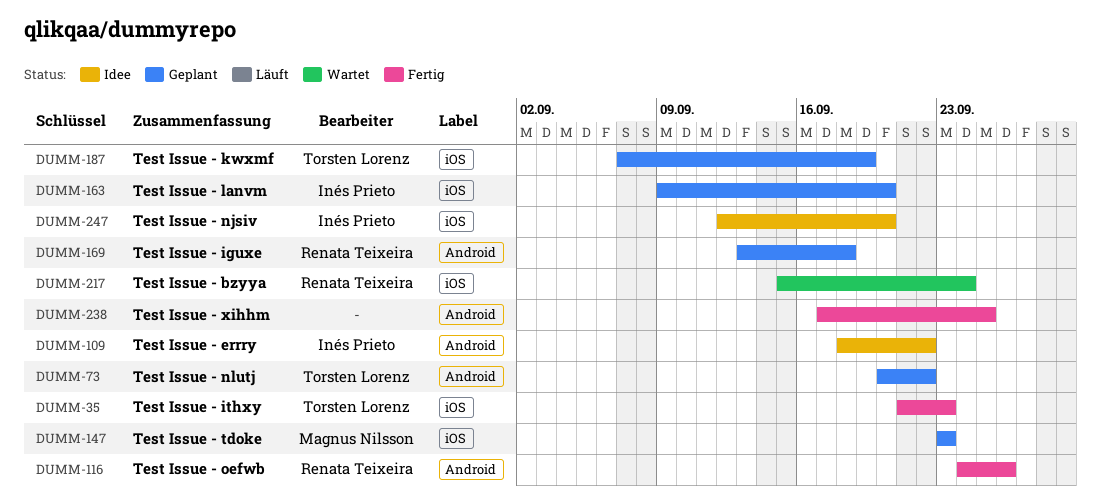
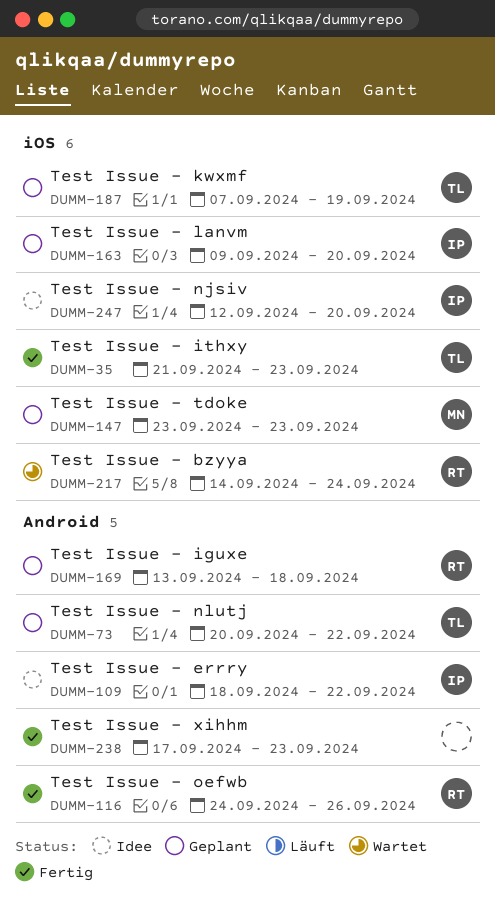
DUMM-217, start: Sep 15 -> Sep 14
DUMM-238, due: Sep 25 -> Sep 23

